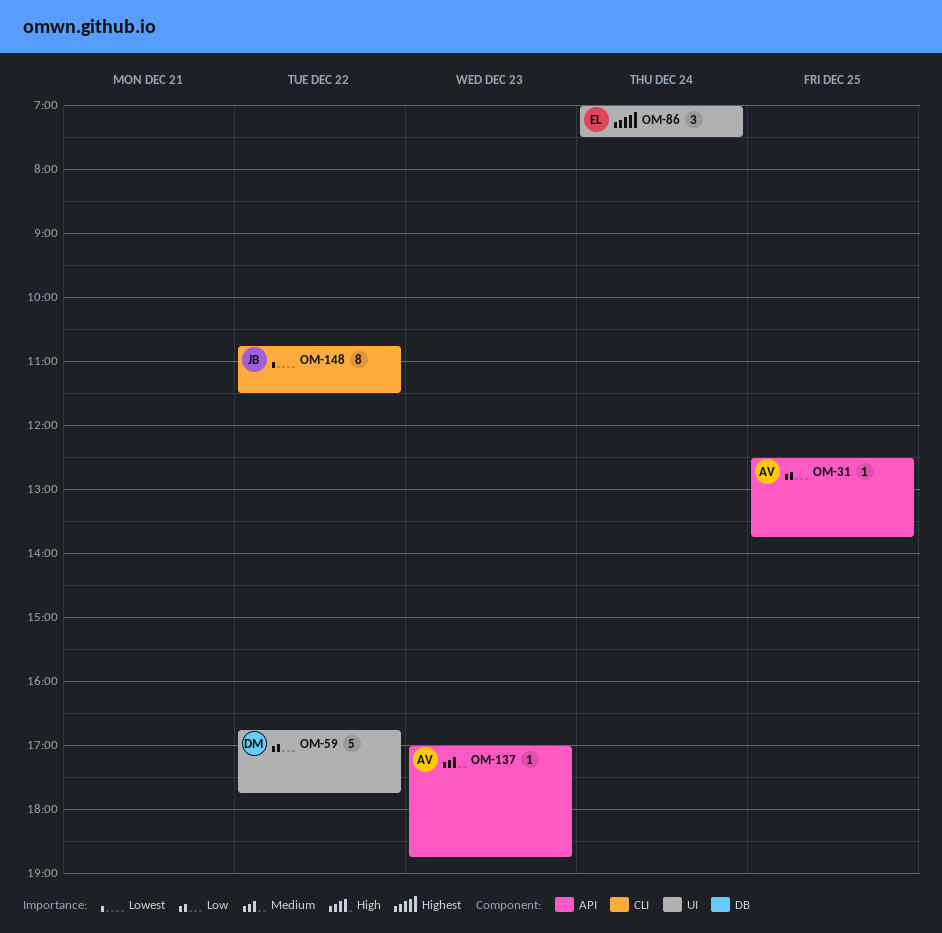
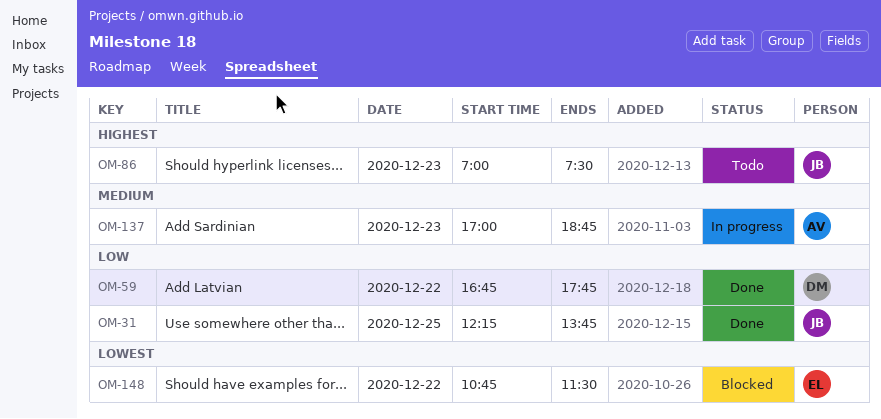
OM-31, owner: AV -> JB
OM-31, begins: 12:30 -> 12:15
OM-86, owner: EL -> JB
OM-86, day: Dec 24 -> Dec 23
OM-148, owner: JB -> EL

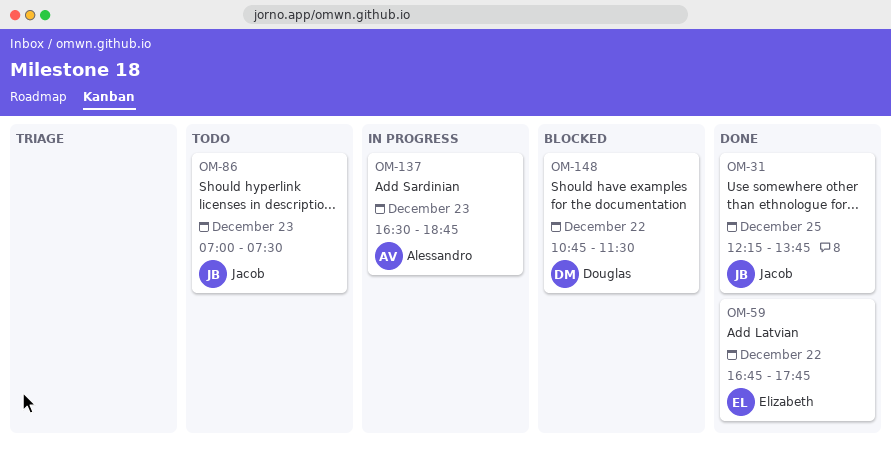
OM-59, owner: Douglas -> Elizabeth
OM-137, begins: 17:00 -> 16:30
OM-148, owner: Elizabeth -> Douglas

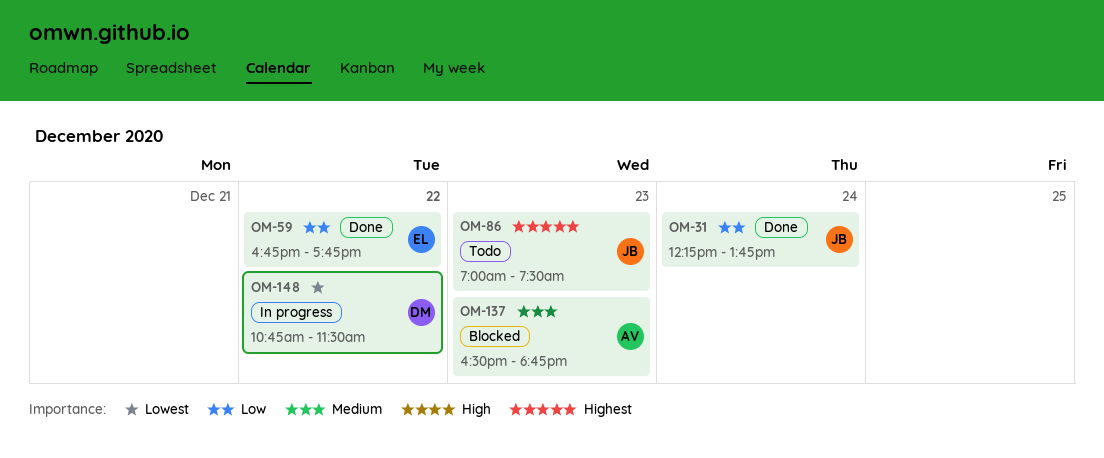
OM-31, day: Dec 25 -> Dec 24
OM-137, status: In progress -> Blocked
OM-148, status: Blocked -> In progress

